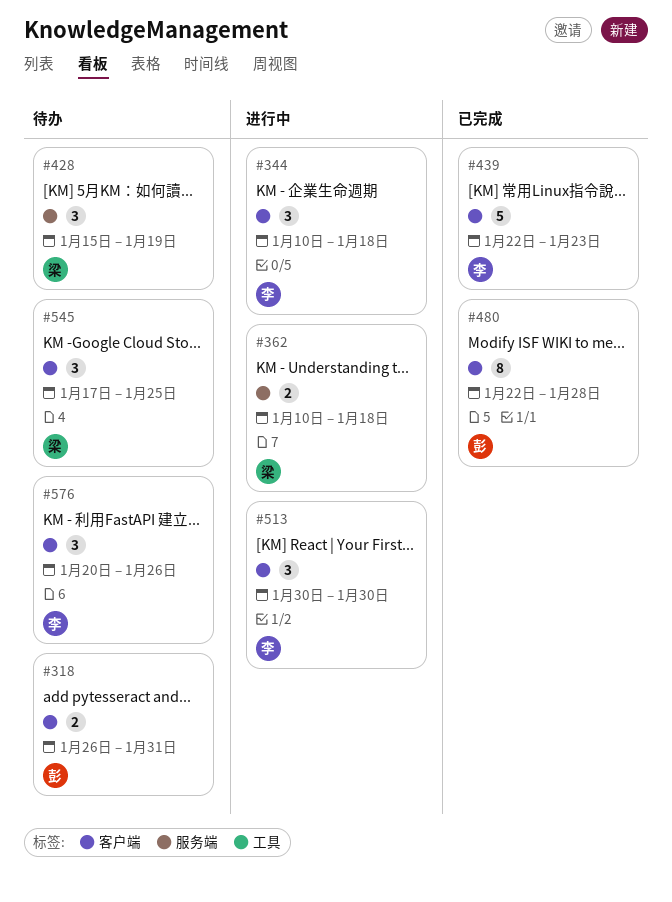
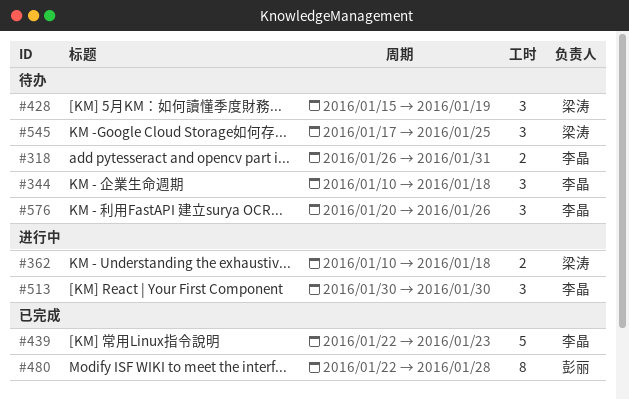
#318, owner: 彭丽 -> 李晶
#344, status: 进行中 -> 待办

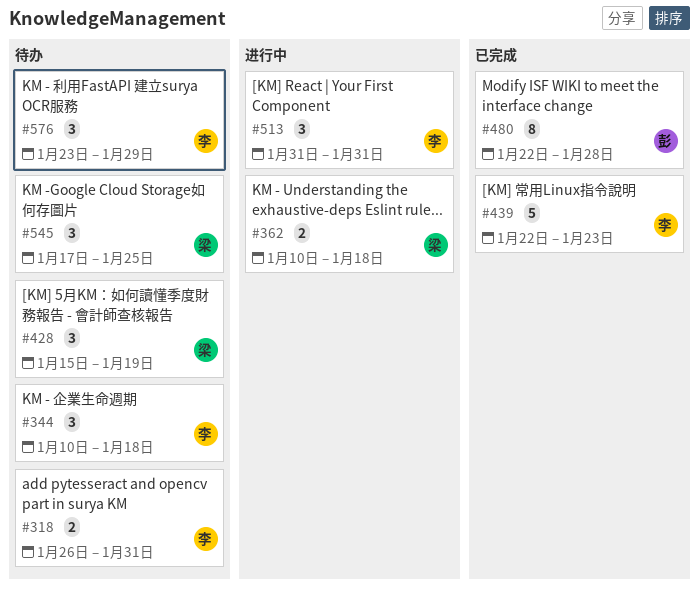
#513, start: Jan 30 -> Jan 31
#513, due: Jan 30 -> Jan 31
#576, start: Jan 20 -> Jan 23
#576, due: Jan 26 -> Jan 29

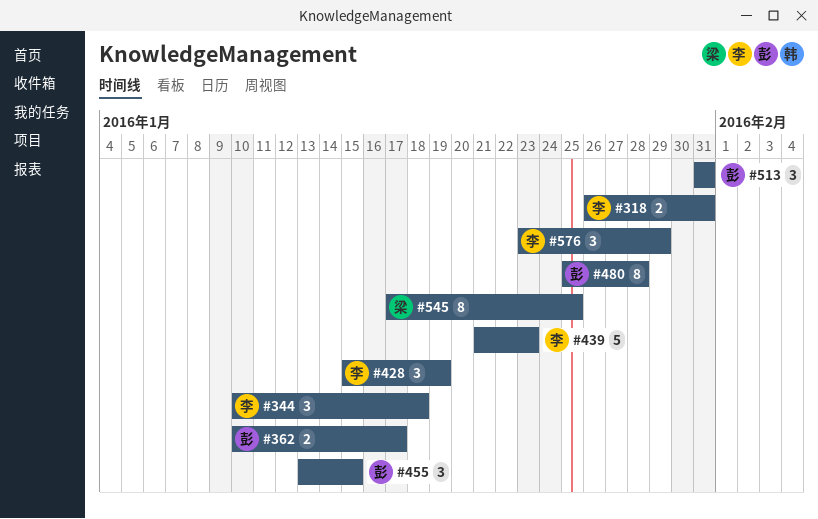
#362, owner: 梁 -> 彭
#362, due: Jan 18 -> Jan 17
#428, owner: 梁 -> 李
#439, start: Jan 22 -> Jan 21
#455: none -> present
#480, start: Jan 22 -> Jan 25
#513, owner: 李 -> 彭
#545, estimate: 3 -> 8

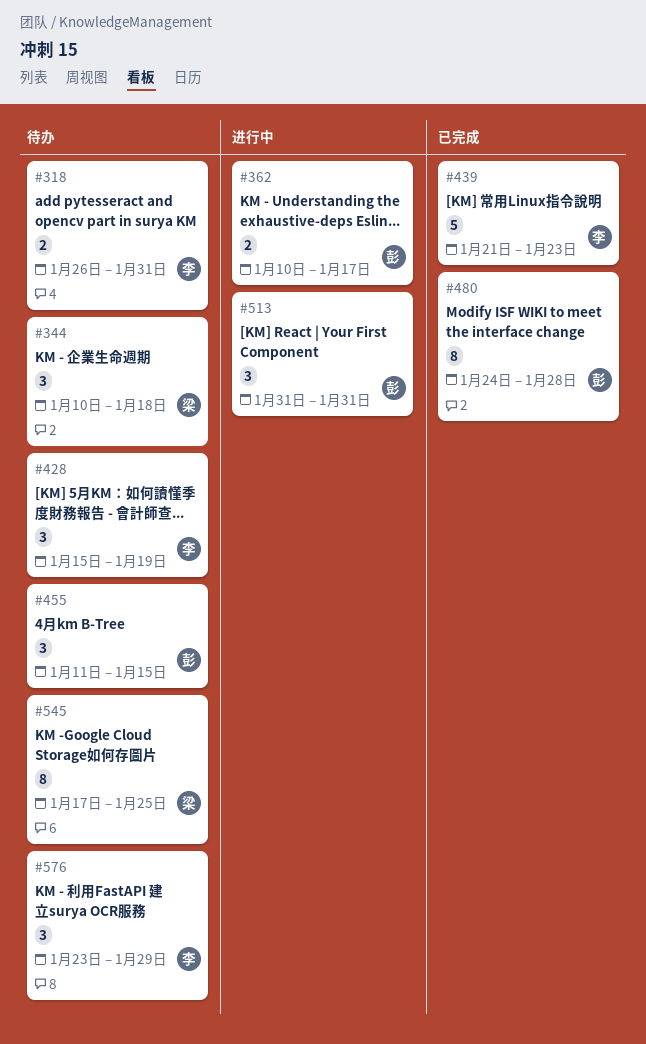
#344, owner: 李 -> 梁
#455, start: Jan 13 -> Jan 11
#480, start: Jan 25 -> Jan 24

